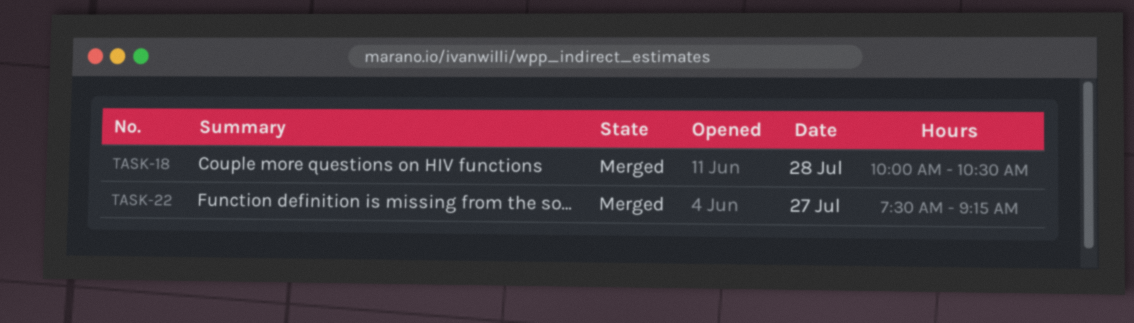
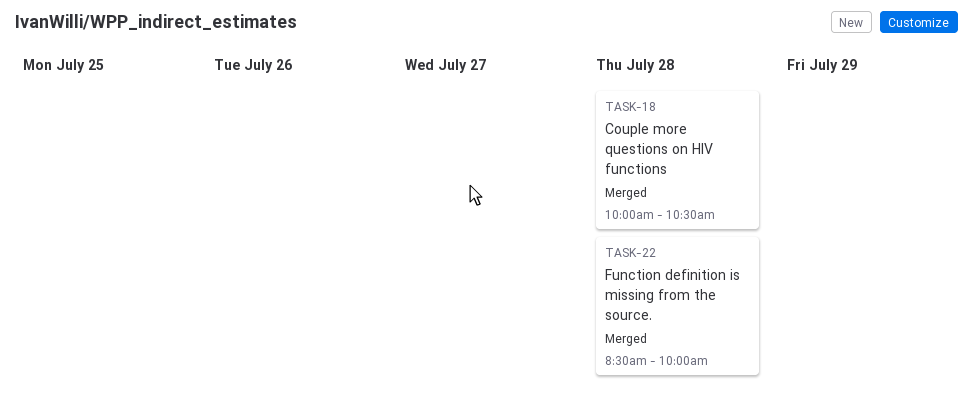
TASK-22, day: Jul 27 -> Jul 28
TASK-22, begins: 07:30 -> 08:30
TASK-22, ends: 09:15 -> 10:00

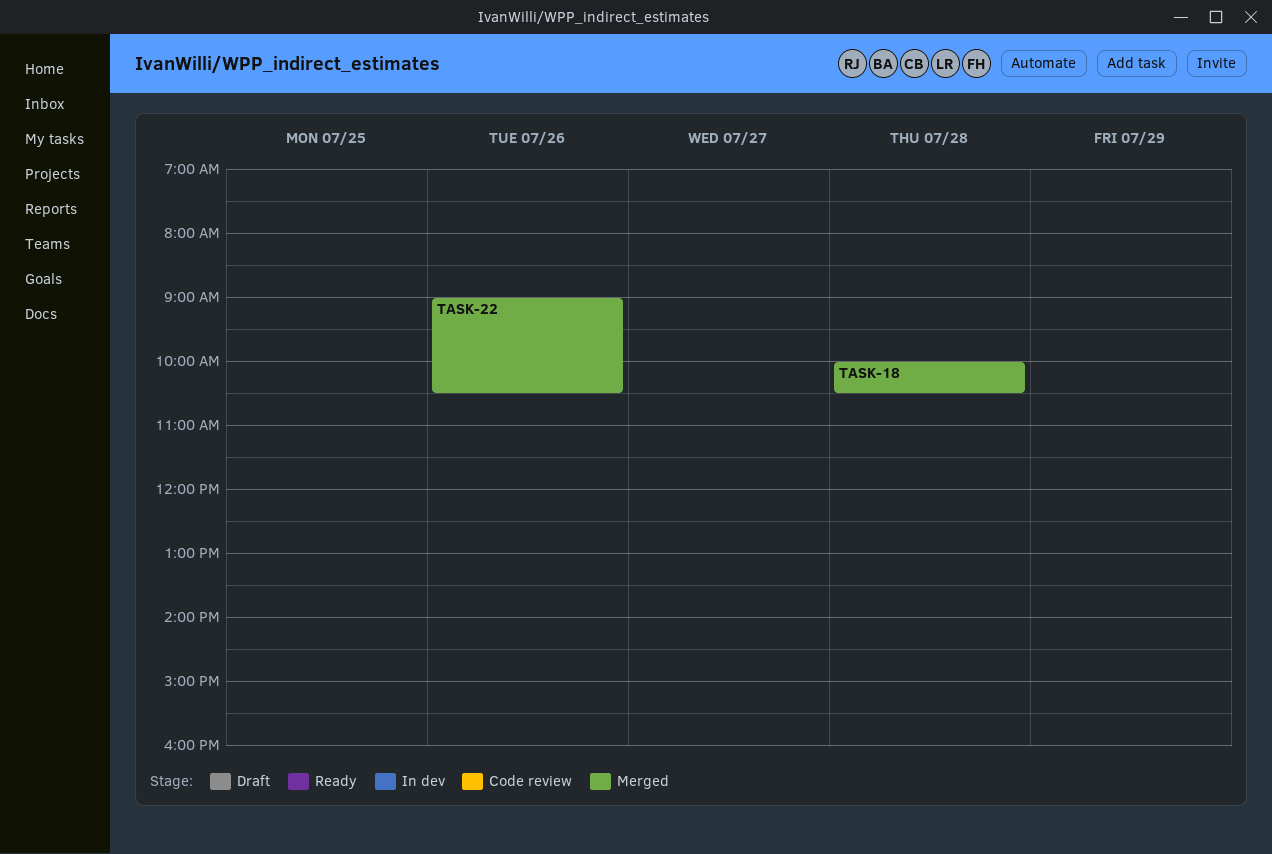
TASK-22, day: Jul 28 -> Jul 26
TASK-22, begins: 08:30 -> 09:00
TASK-22, ends: 10:00 -> 10:30

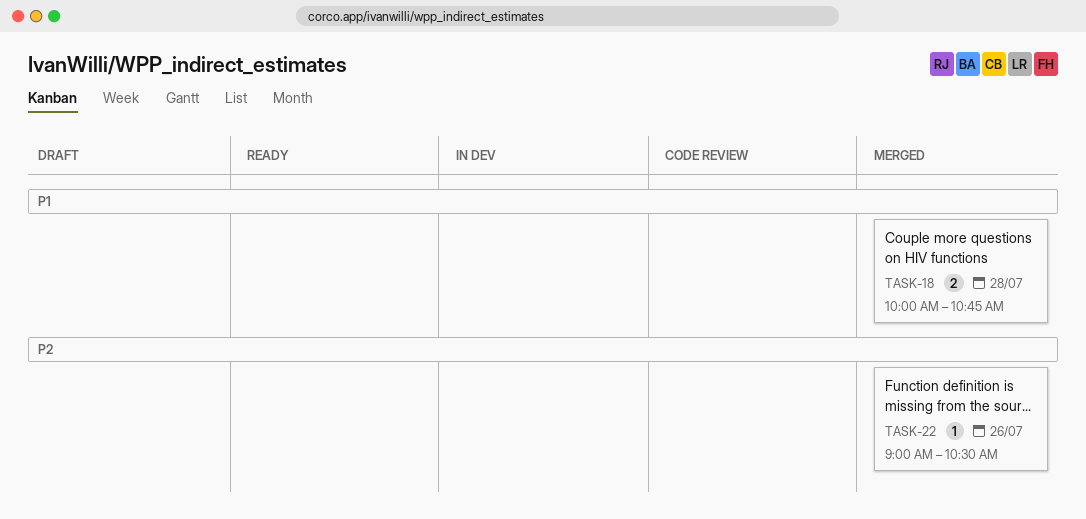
TASK-18, ends: 10:30 -> 10:45

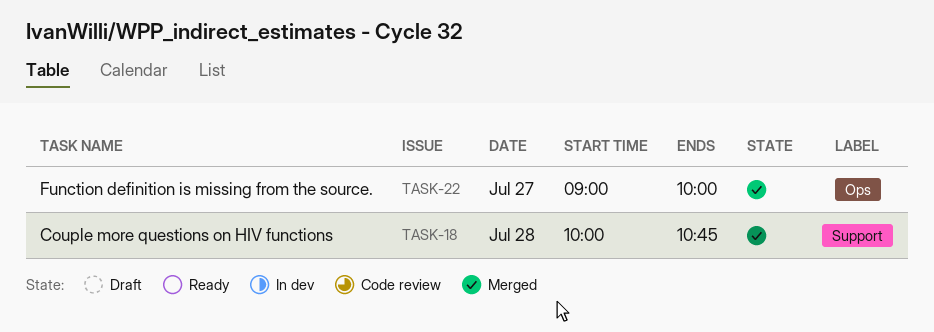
TASK-22, day: Jul 26 -> Jul 27
TASK-22, ends: 10:30 -> 10:00

